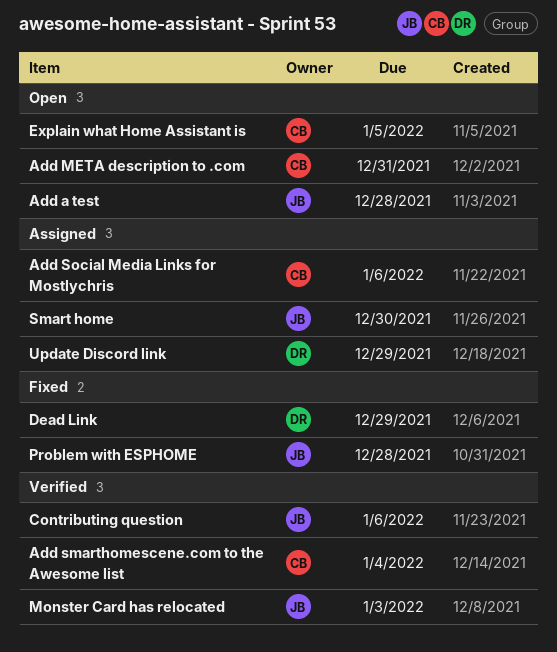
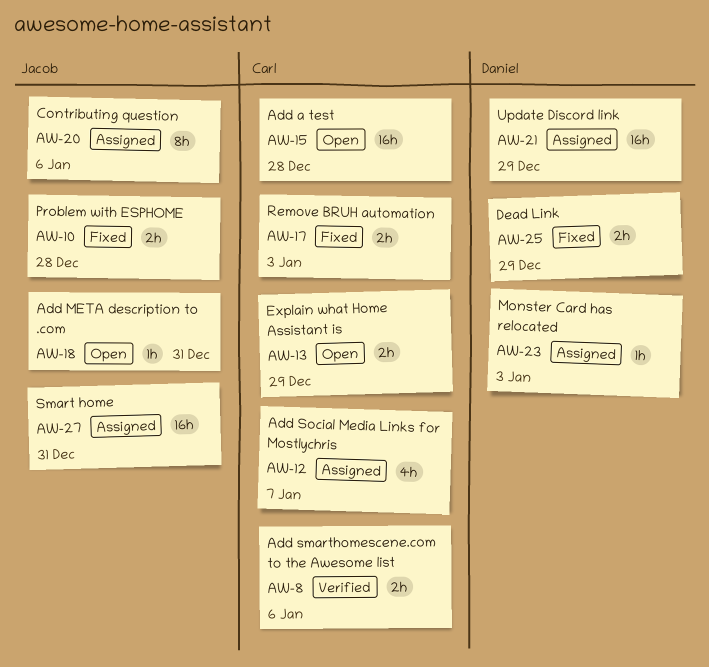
Add a test, owner: Jacob -> Carl
Add META description to .com, owner: Carl -> Jacob
Add smarthomescene.com to the Awesome list, due: Jan 4 -> Jan 6
Add Social Media Links for Mostlychris, due: Jan 6 -> Jan 7
Contributing question, status: Verified -> Assigned
Explain what Home Assistant is, due: Jan 5 -> Dec 29
Monster Card has relocated, status: Verified -> Assigned
Monster Card has relocated, owner: Jacob -> Daniel
Remove BRUH automation: none -> present
Smart home, due: Dec 30 -> Dec 31

